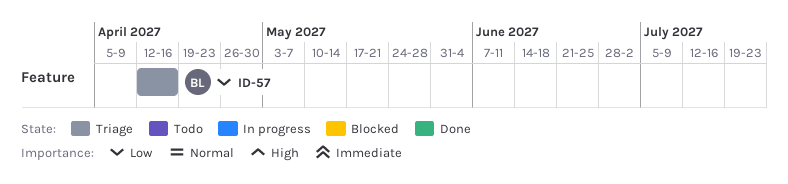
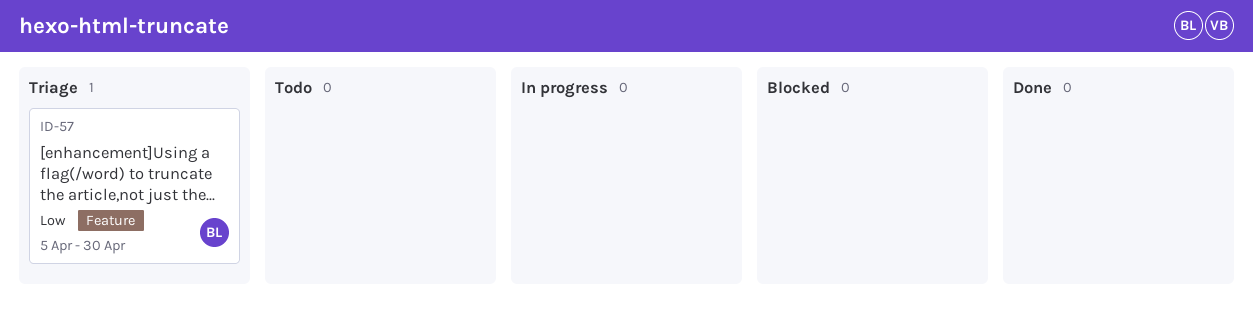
ID-57, start: Apr 12 -> Apr 5
ID-57, due: Apr 16 -> Apr 30

